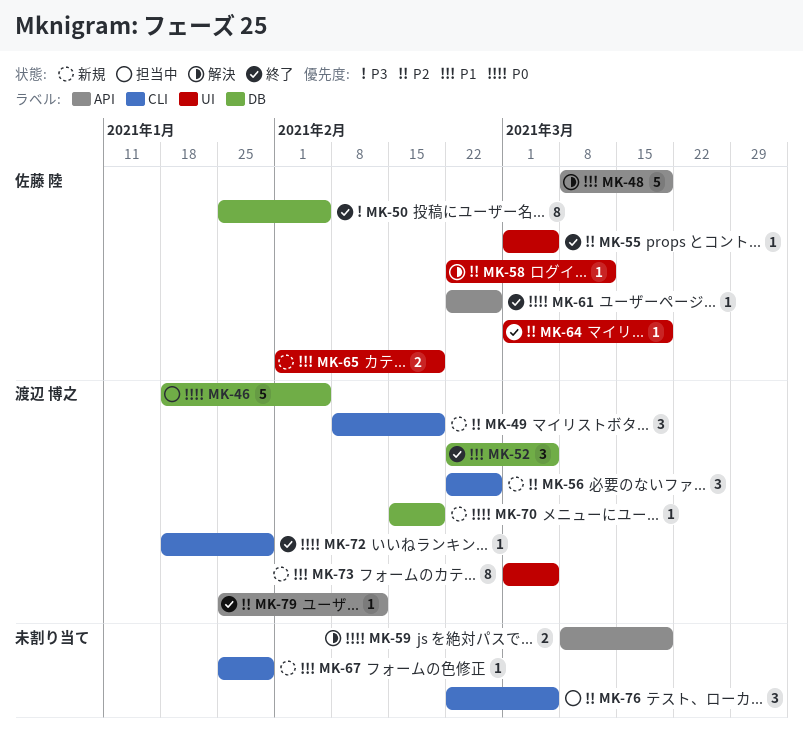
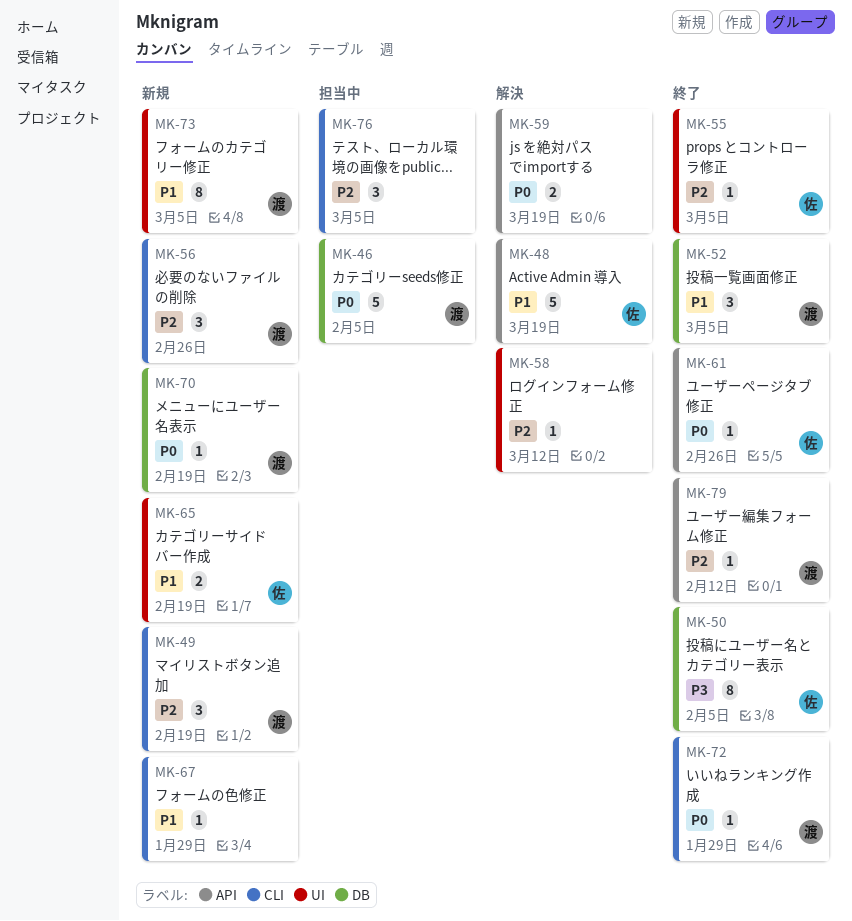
MK-58, owner: 佐藤 陸 -> none
MK-64: present -> none

